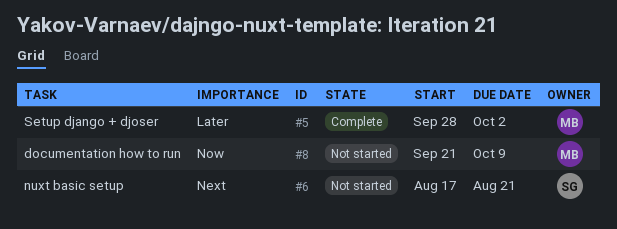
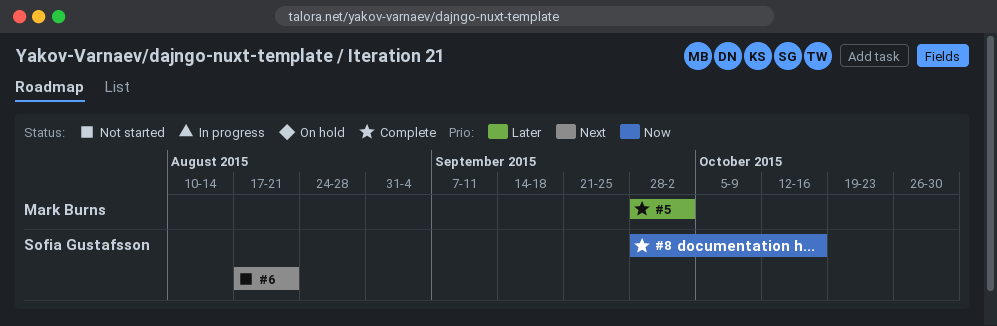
#8, status: Not started -> Complete
#8, owner: Mark Burns -> Sofia Gustafsson
#8, start: Sep 21 -> Sep 28
#8, due: Oct 9 -> Oct 16

